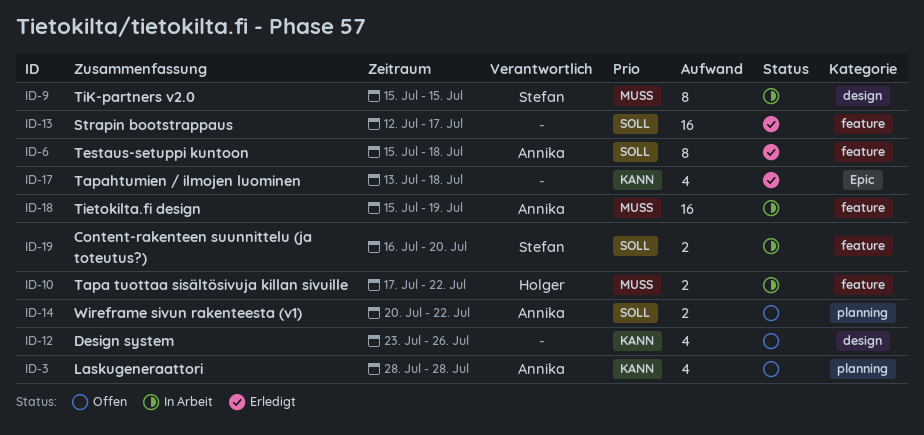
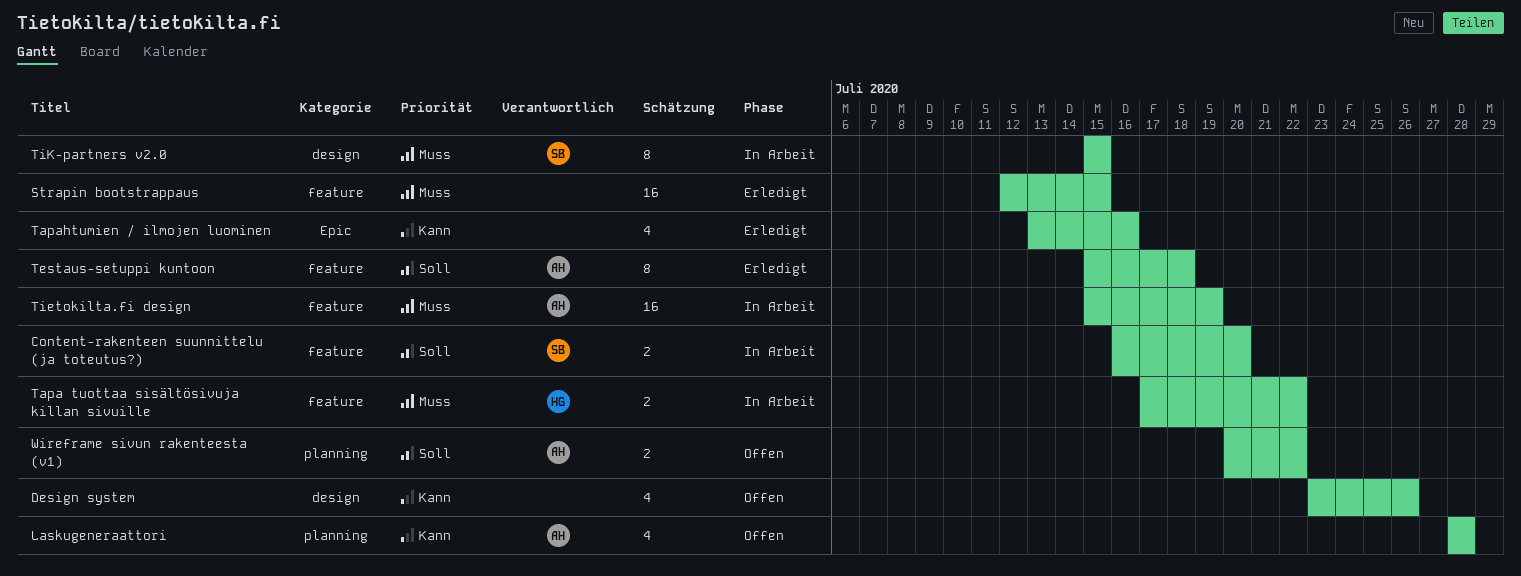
Strapin bootstrappaus, priority: Soll -> Muss
Strapin bootstrappaus, due: Jul 17 -> Jul 15
Tapahtumien / ilmojen luominen, due: Jul 18 -> Jul 16

